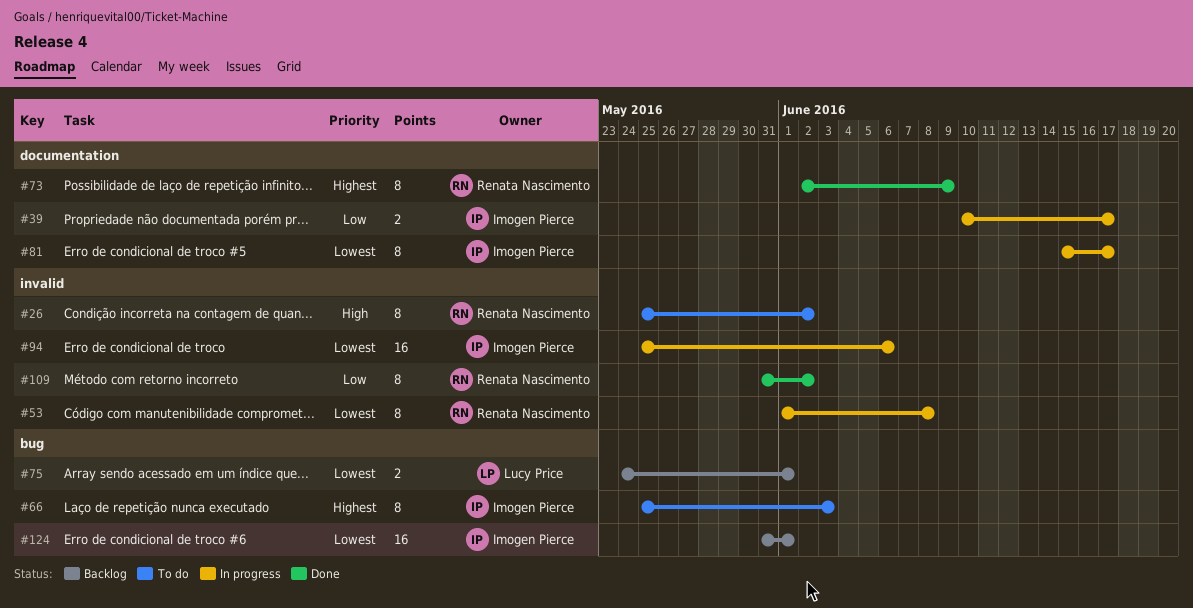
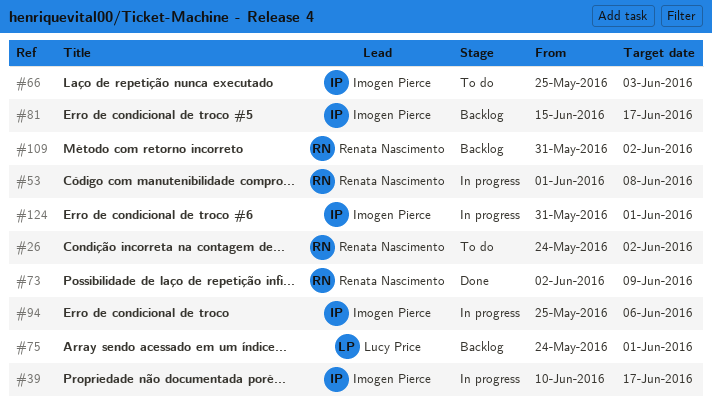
#26, start: May 25 -> May 24
#81, status: In progress -> Backlog
#109, status: Done -> Backlog
#124, status: Backlog -> In progress

